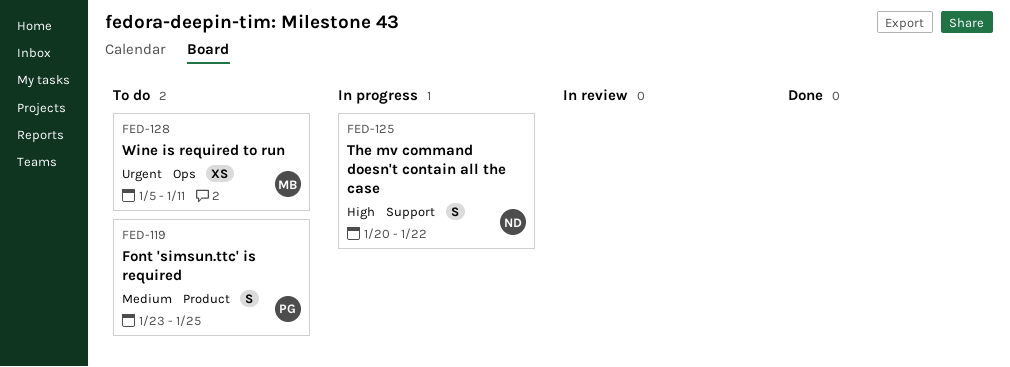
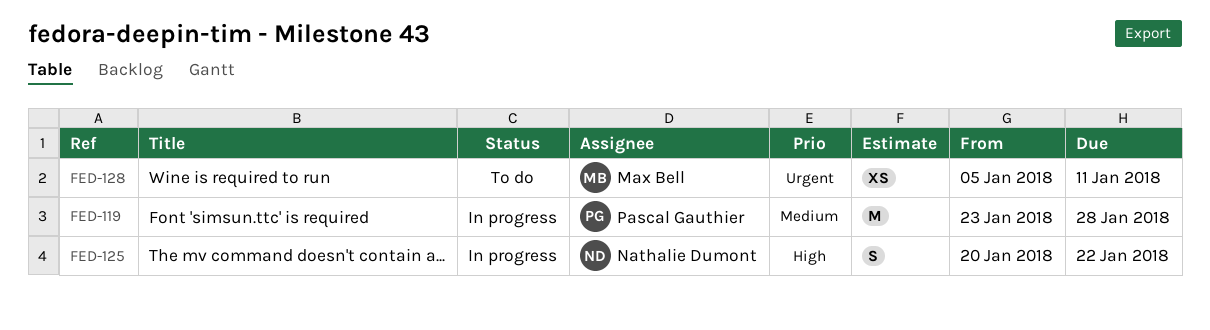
FED-119, status: To do -> In progress
FED-119, estimate: S -> M
FED-119, due: Jan 25 -> Jan 28

